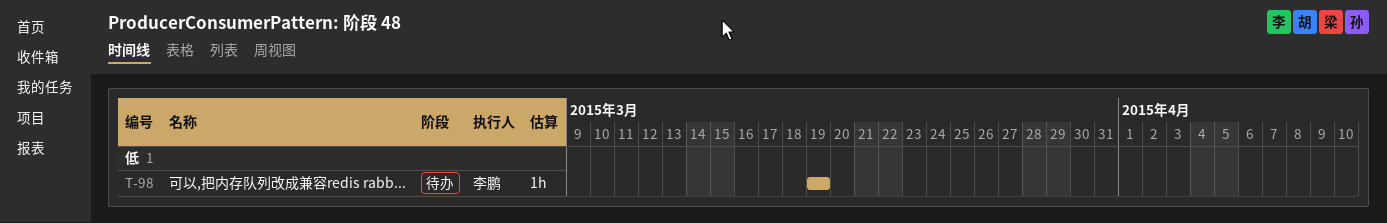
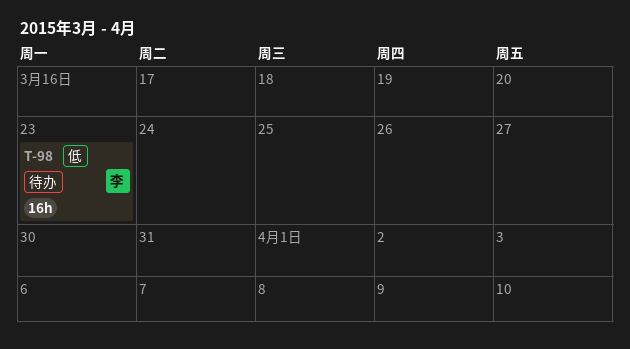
T-98, estimate: 1h -> 16h
T-98, due: Mar 19 -> Mar 23

